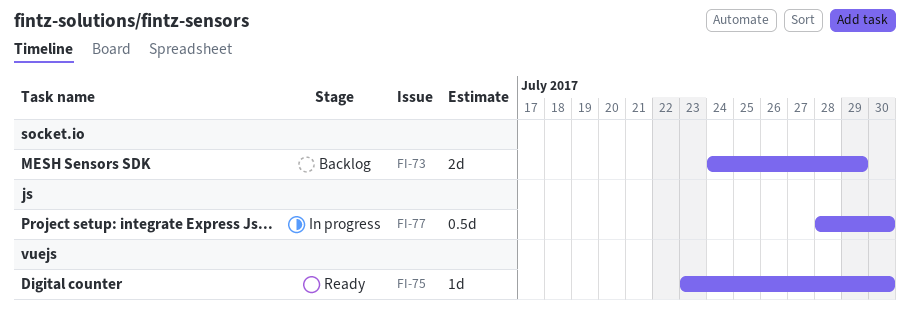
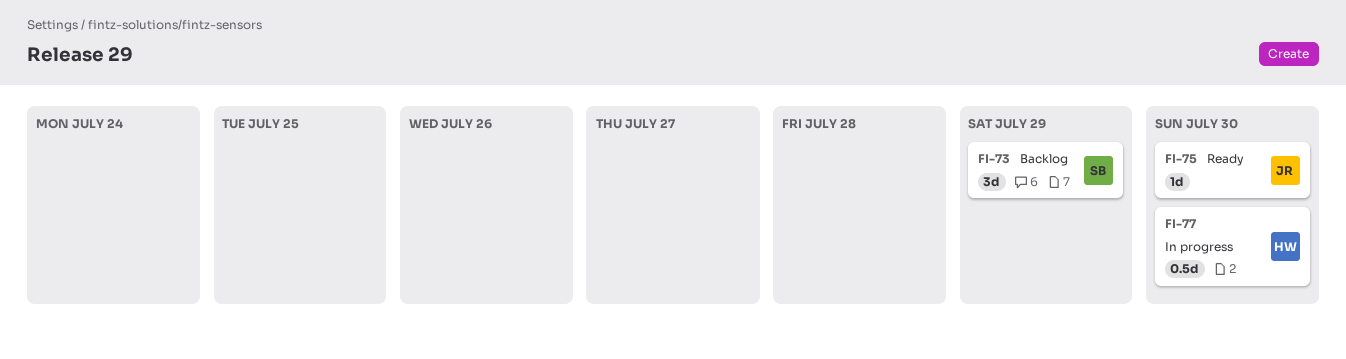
FI-73, estimate: 2d -> 3d

